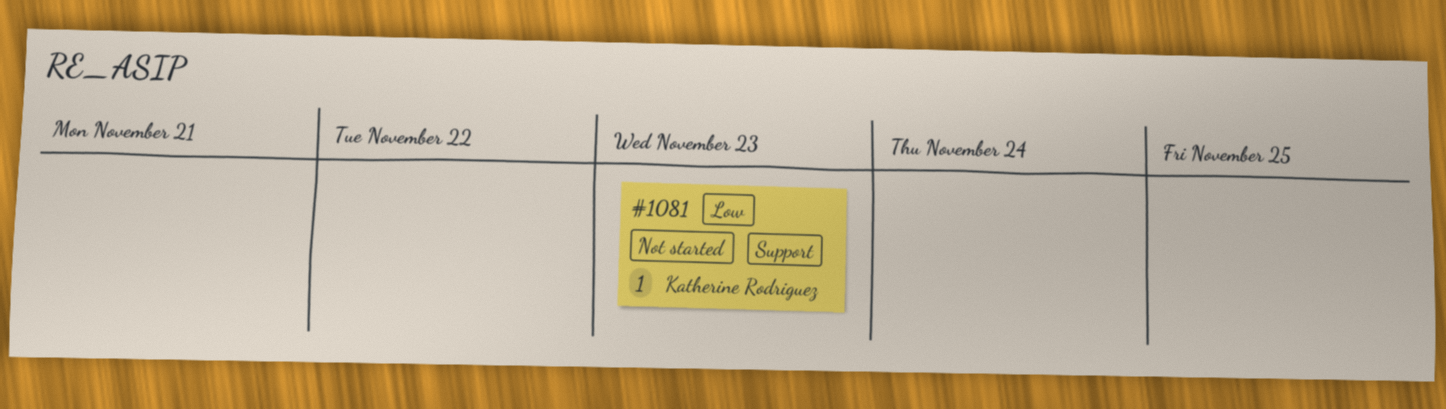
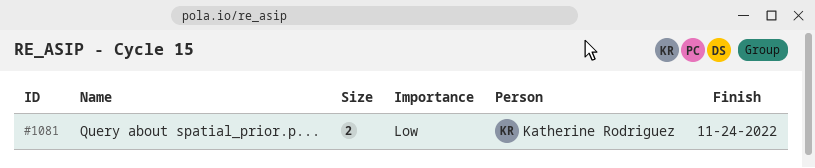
#1081, estimate: 1 -> 2
#1081, due: Nov 23 -> Nov 24

